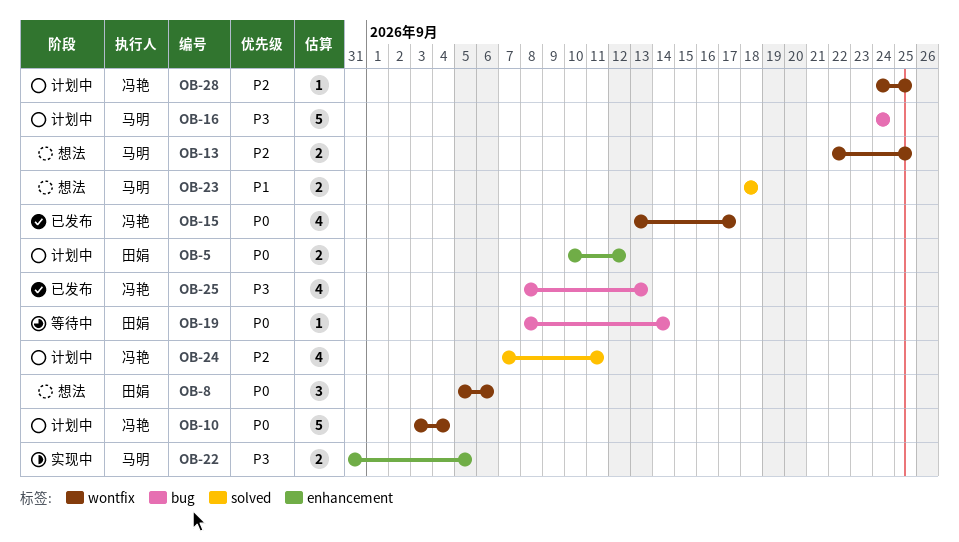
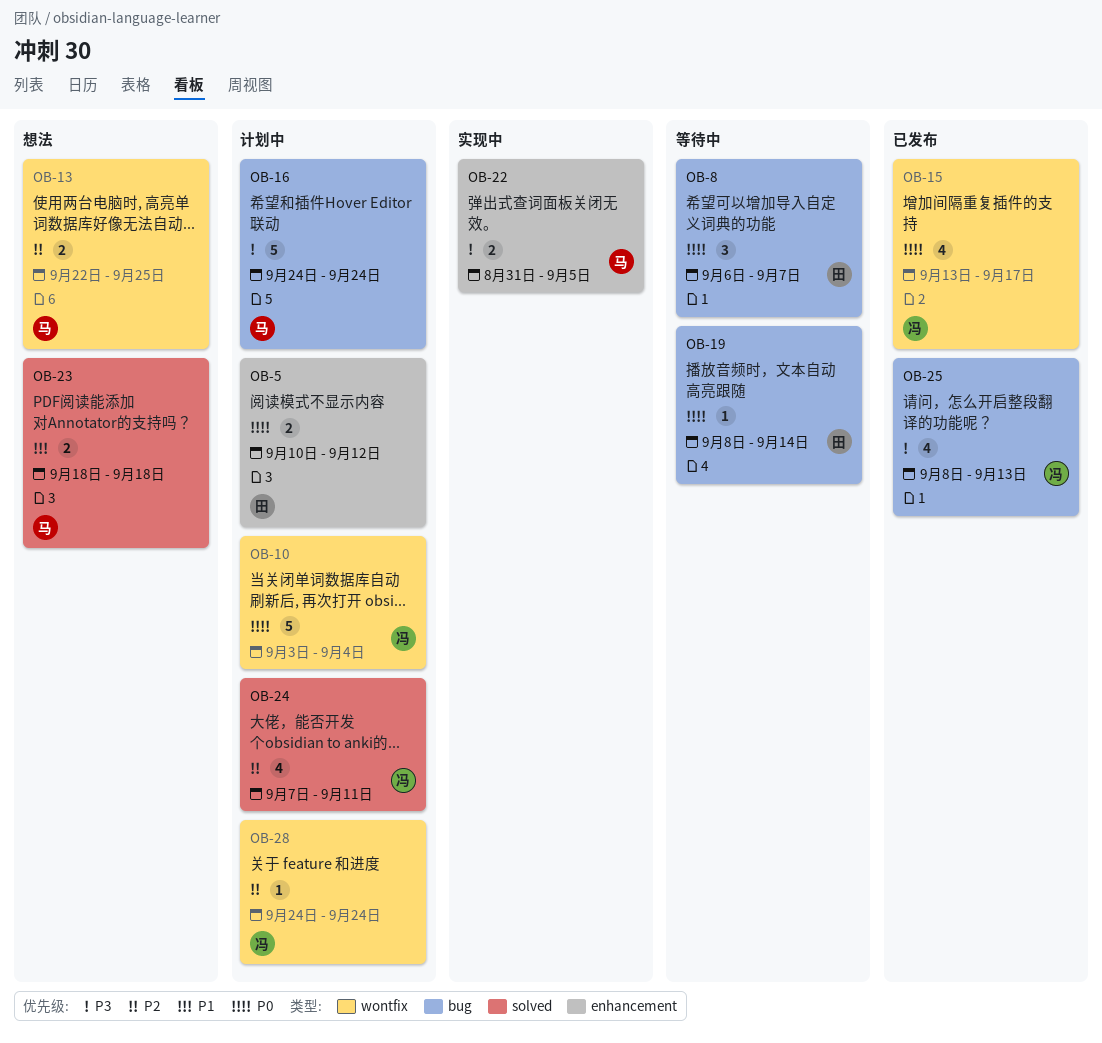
OB-8, status: 想法 -> 等待中
OB-8, label: wontfix -> bug
OB-8, start: Sep 5 -> Sep 6
OB-8, due: Sep 6 -> Sep 7
OB-28, due: Sep 25 -> Sep 24

